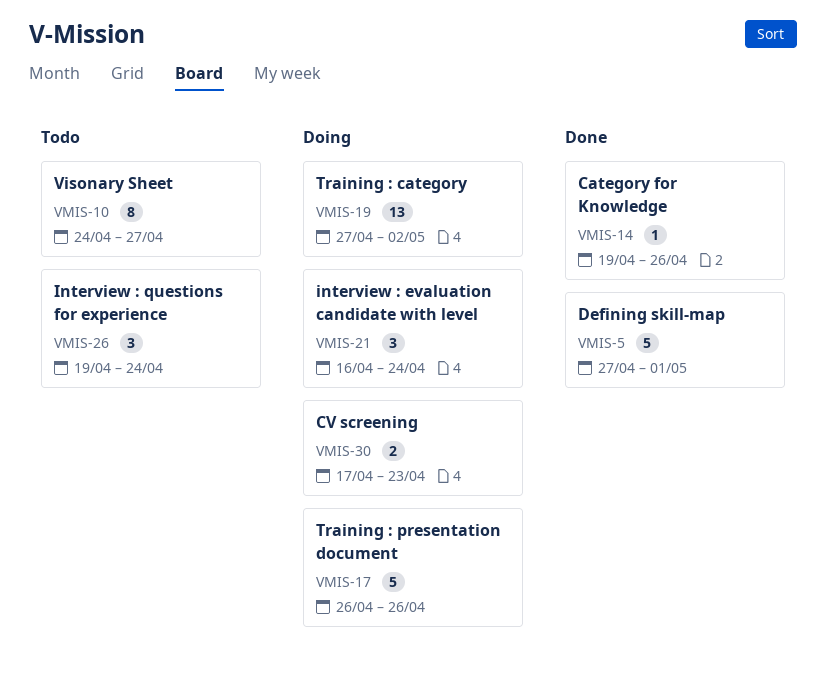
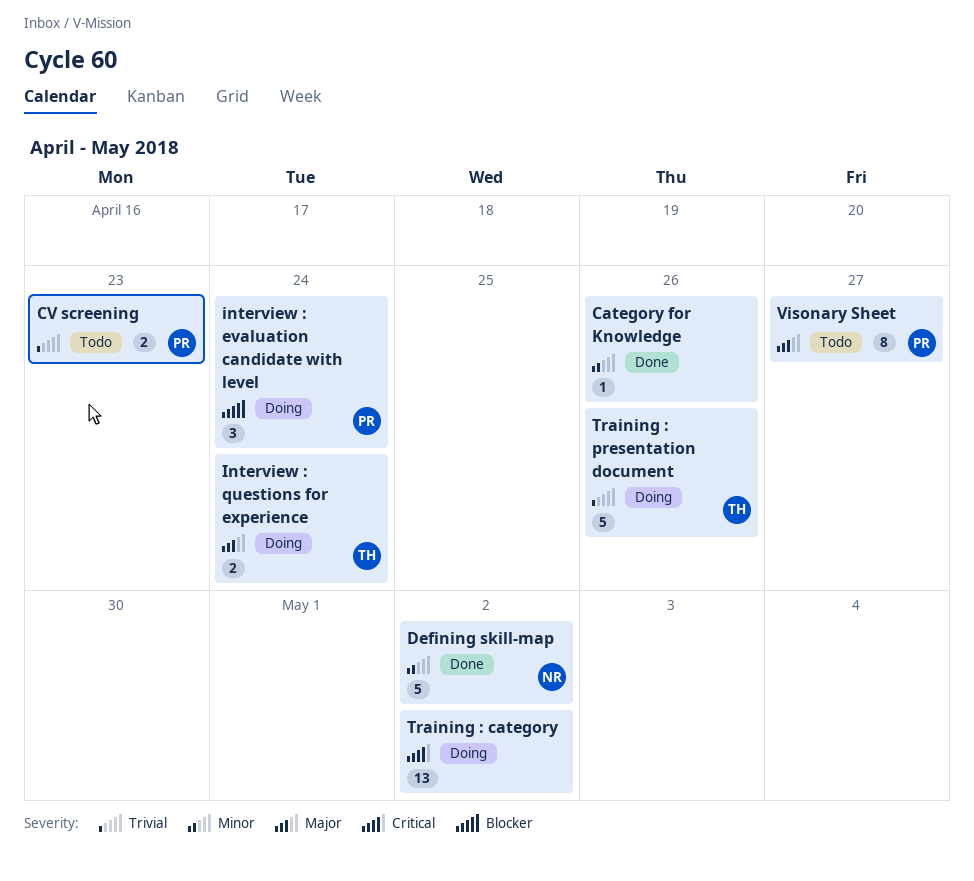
CV screening, status: Doing -> Todo
Defining skill-map, due: May 1 -> May 2
Interview : questions for experience, status: Todo -> Doing
Interview : questions for experience, estimate: 3 -> 2

